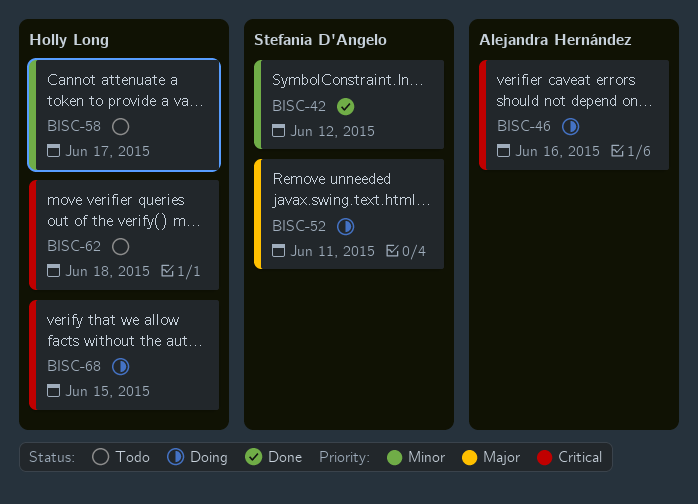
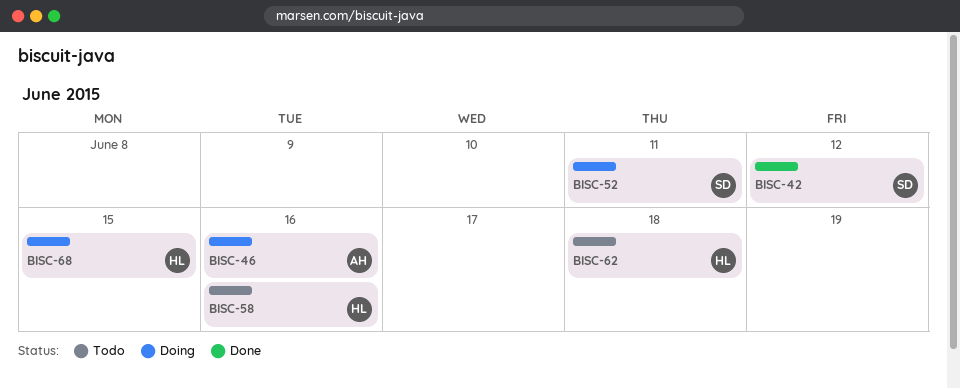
BISC-58, due: Jun 17 -> Jun 16

